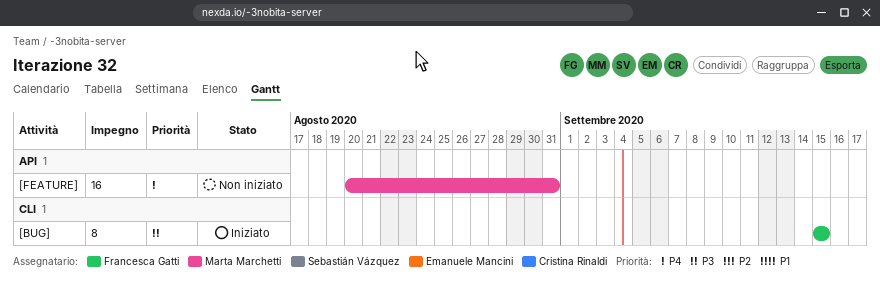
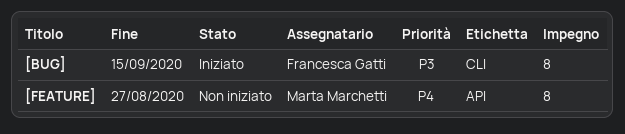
[FEATURE], estimate: 16 -> 8
[FEATURE], due: Aug 31 -> Aug 27

